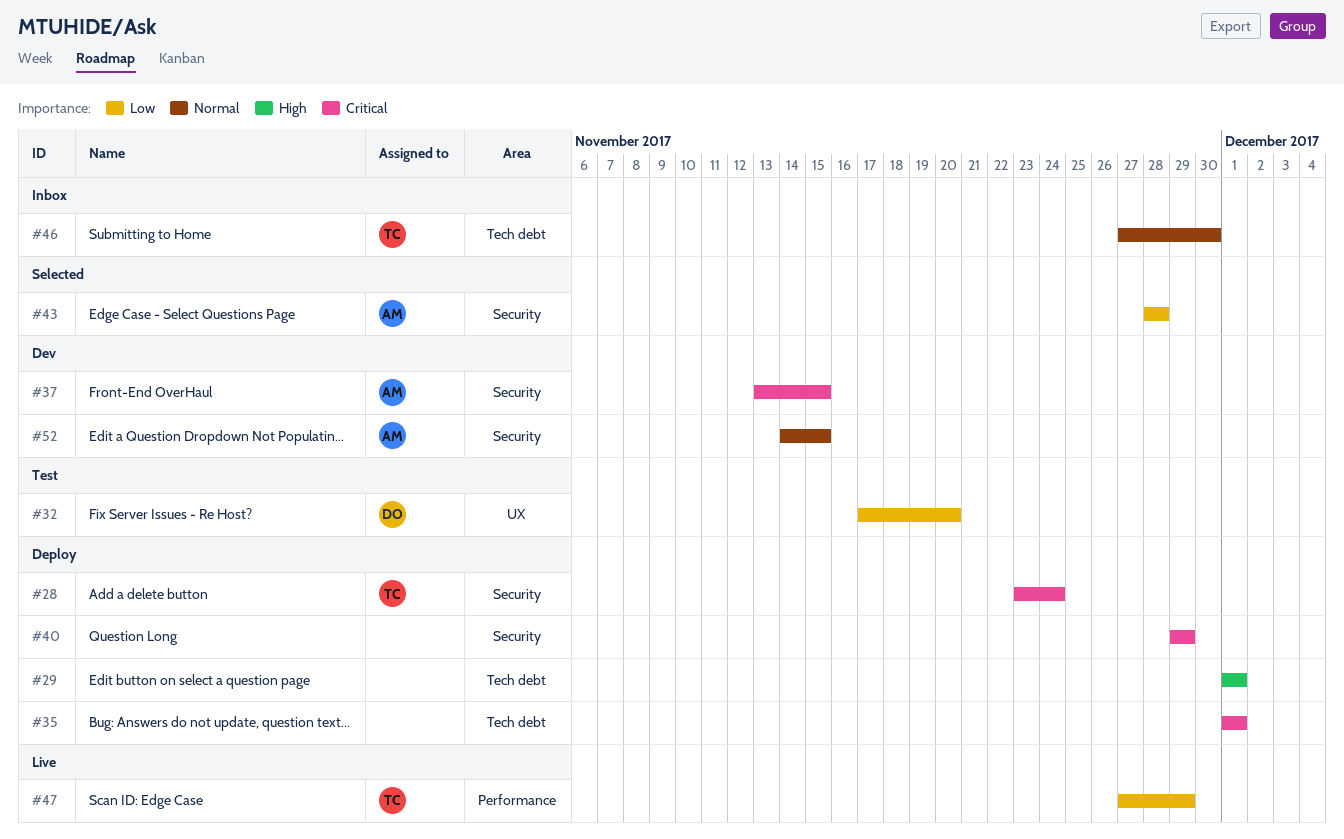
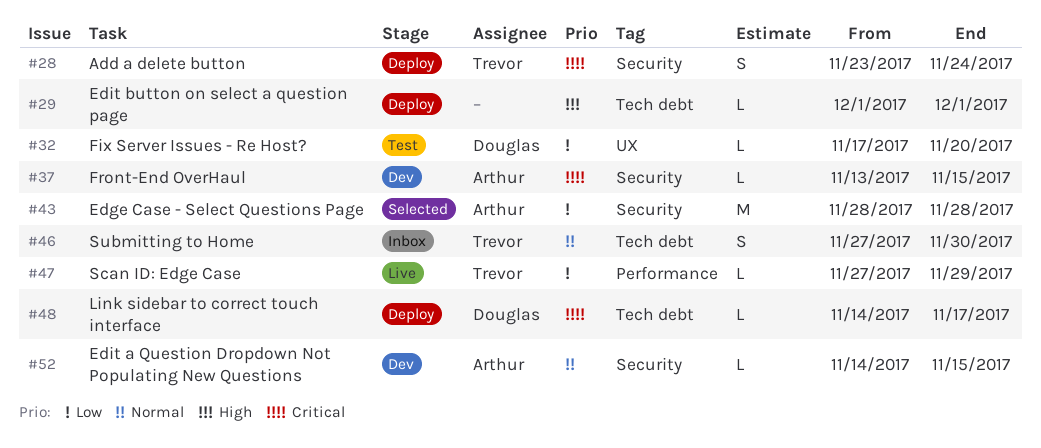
#35: present -> none
#40: present -> none
#48: none -> present

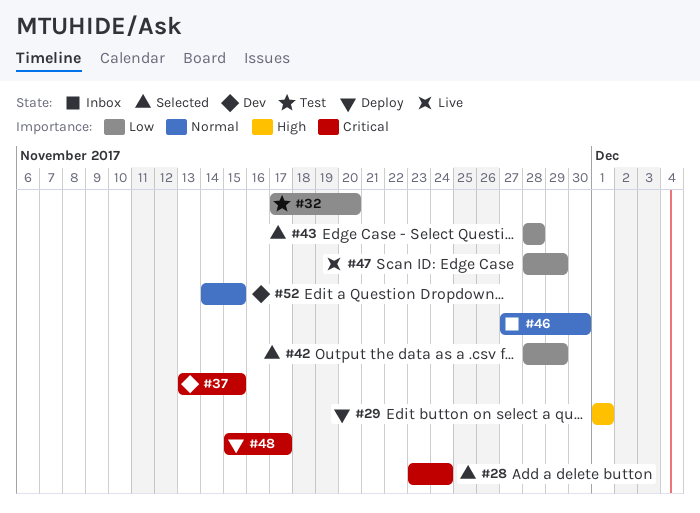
#28, status: Deploy -> Selected
#42: none -> present
#47, start: Nov 27 -> Nov 28
#48, start: Nov 14 -> Nov 15

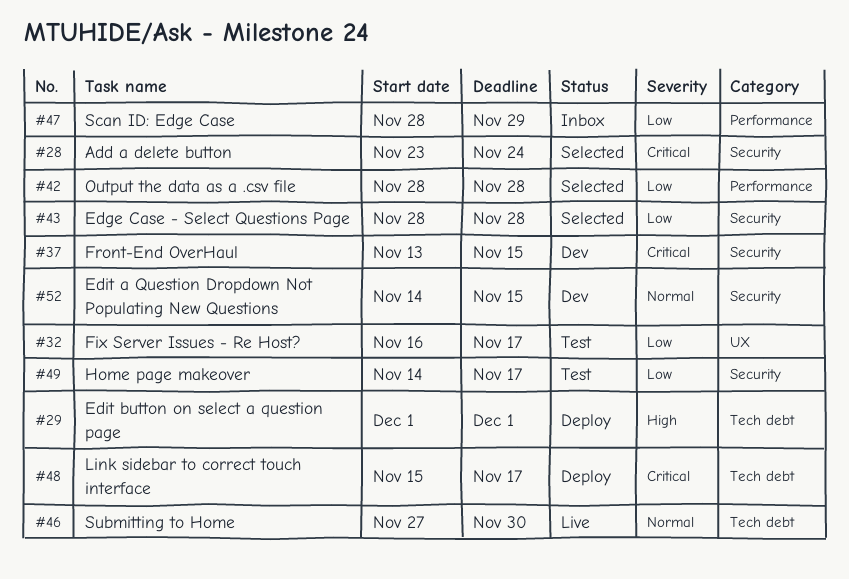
#32, start: Nov 17 -> Nov 16
#32, due: Nov 20 -> Nov 17
#42, due: Nov 29 -> Nov 28
#46, status: Inbox -> Live
#47, status: Live -> Inbox
#49: none -> present

